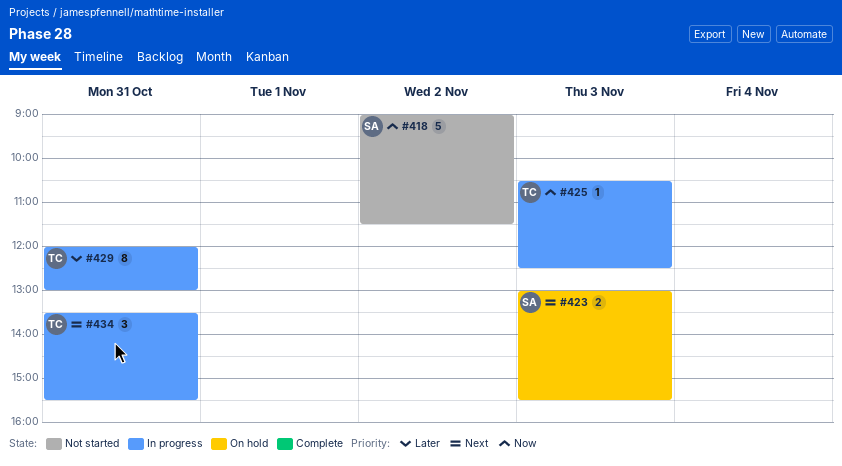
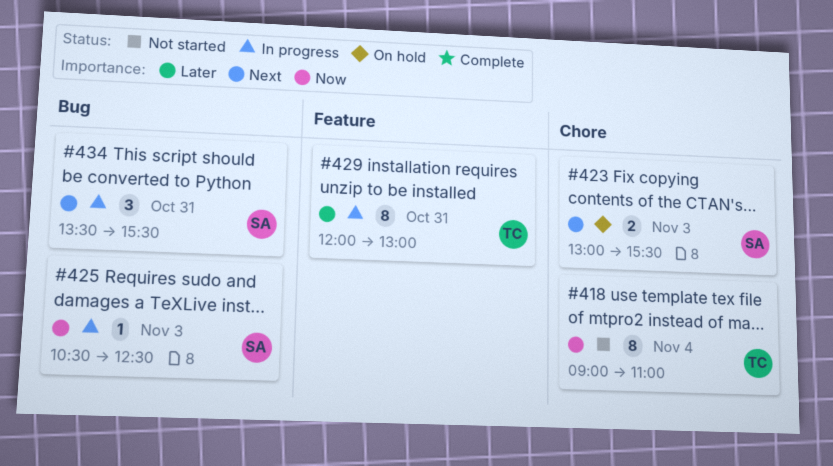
#418, owner: SA -> TC
#418, estimate: 5 -> 8
#418, day: Nov 2 -> Nov 4
#418, ends: 11:30 -> 11:00
#425, owner: TC -> SA
#434, owner: TC -> SA

